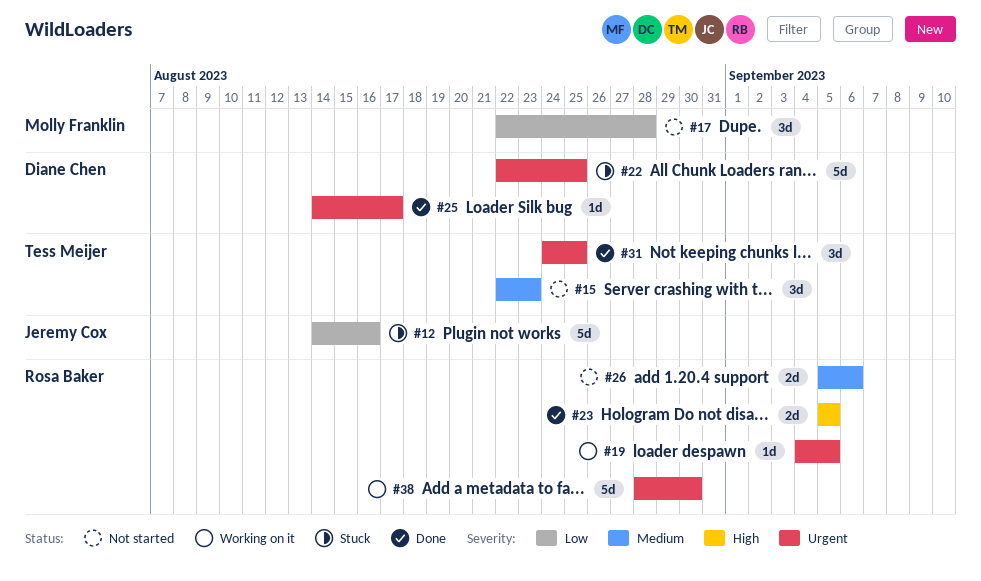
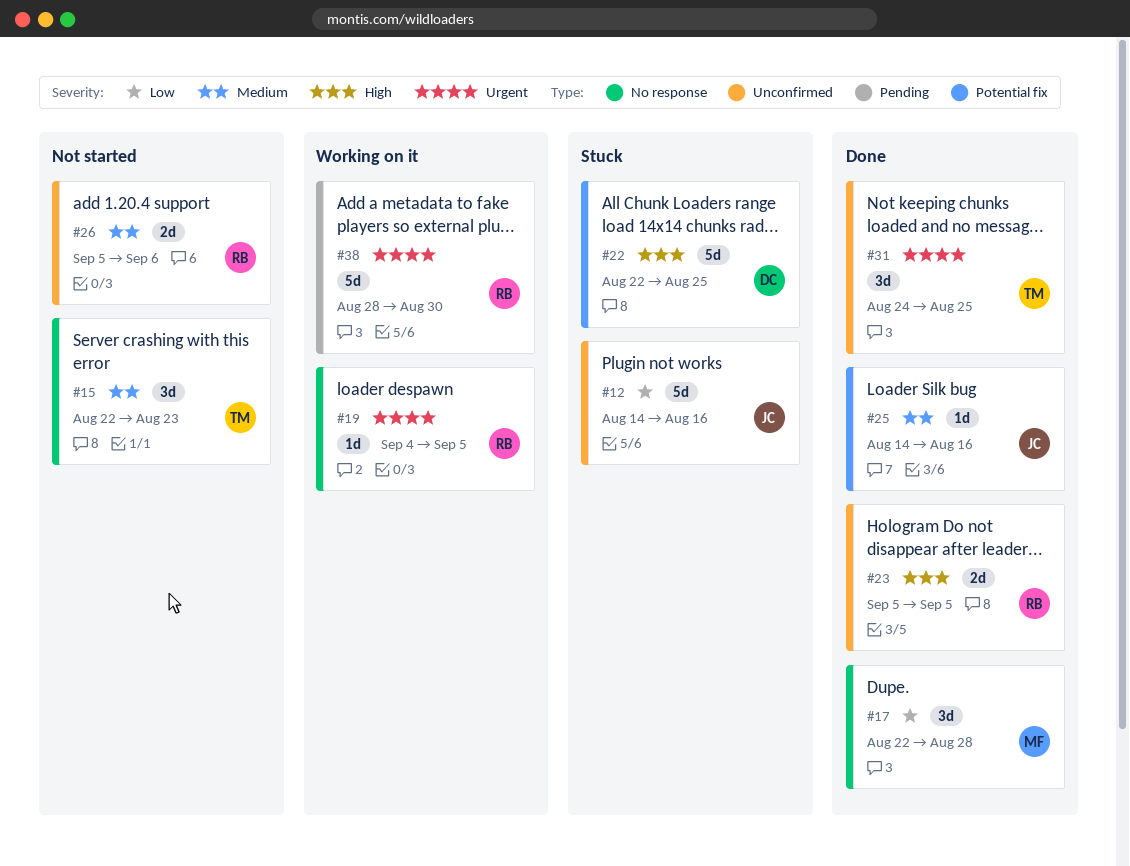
#17, status: Not started -> Done
#22, priority: Urgent -> High
#25, owner: Diane Chen -> Jeremy Cox
#25, priority: Urgent -> Medium
#25, due: Aug 17 -> Aug 16

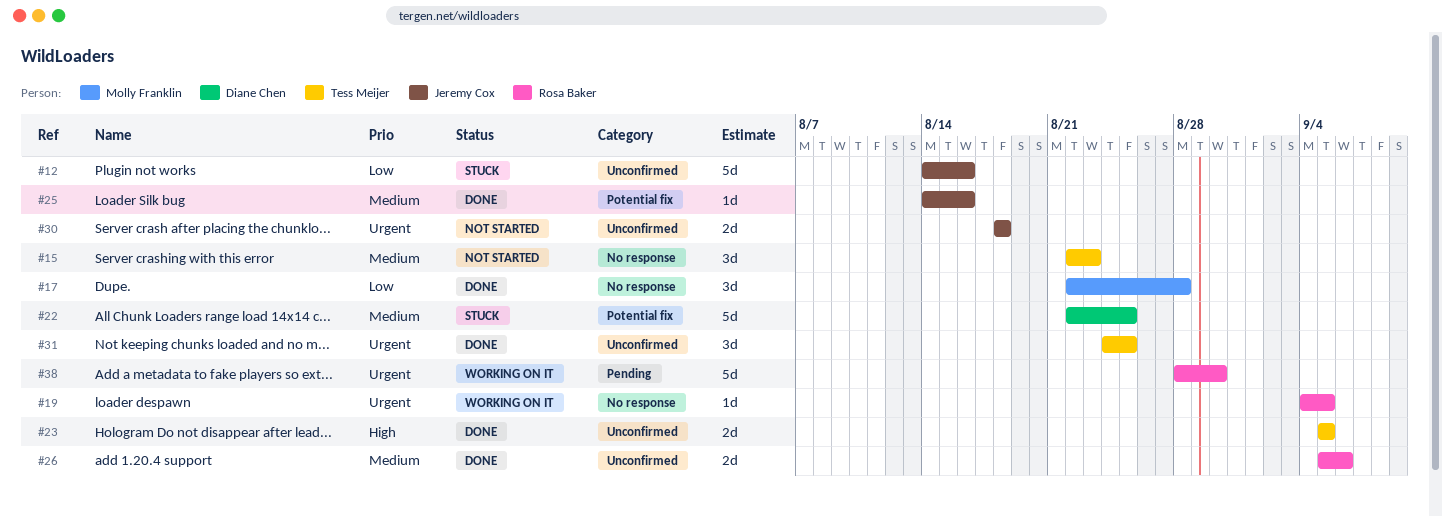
#22, priority: High -> Medium
#23, owner: Rosa Baker -> Tess Meijer
#26, status: Not started -> Done
#30: none -> present

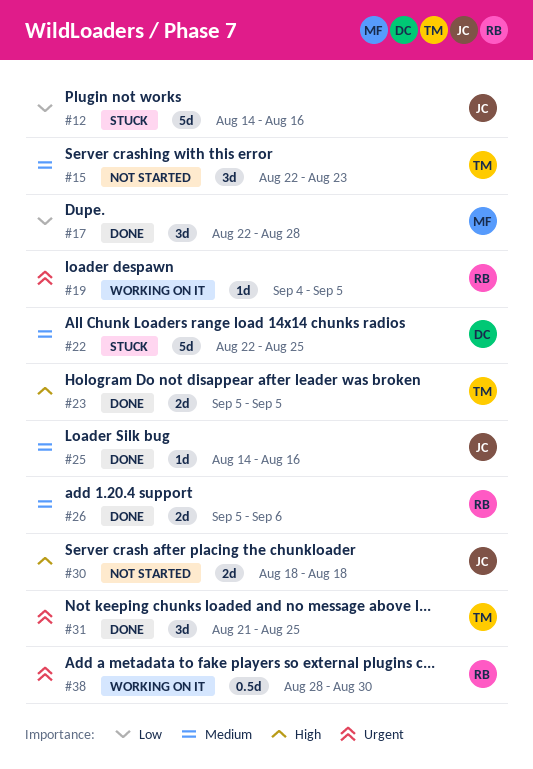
#30, priority: Urgent -> High
#31, start: Aug 24 -> Aug 21
#38, estimate: 5d -> 0.5d

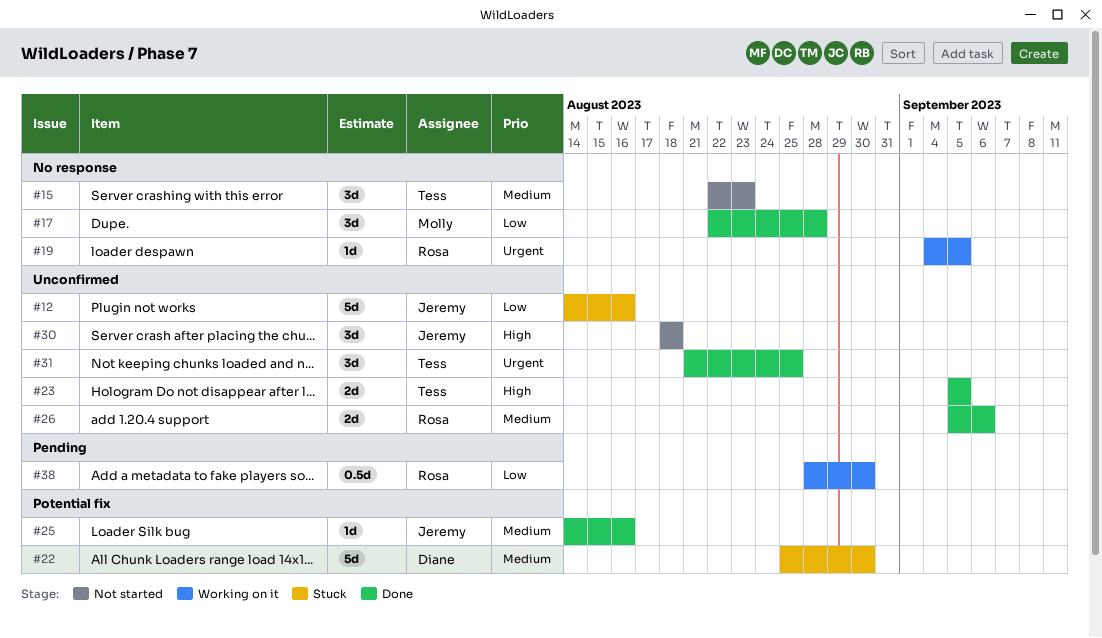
#22, start: Aug 22 -> Aug 25
#22, due: Aug 25 -> Aug 30
#30, estimate: 2d -> 3d
#38, priority: Urgent -> Low

